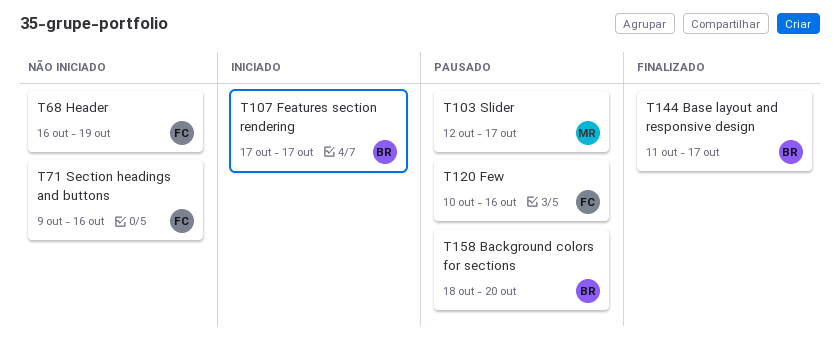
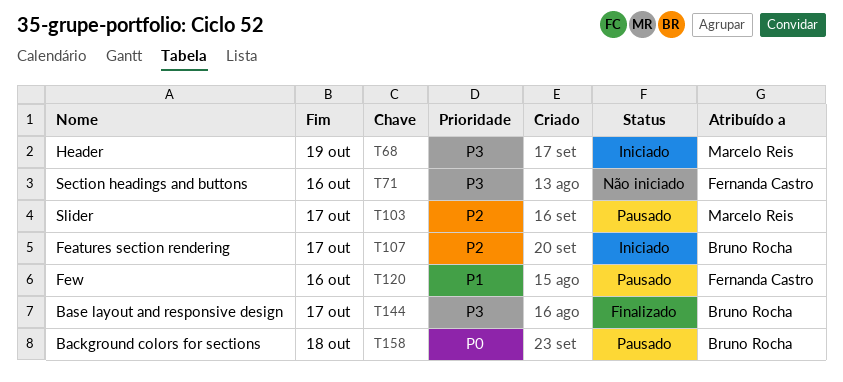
T68, status: Não iniciado -> Iniciado
T68, owner: Fernanda Castro -> Marcelo Reis
T158, due: Oct 20 -> Oct 18

